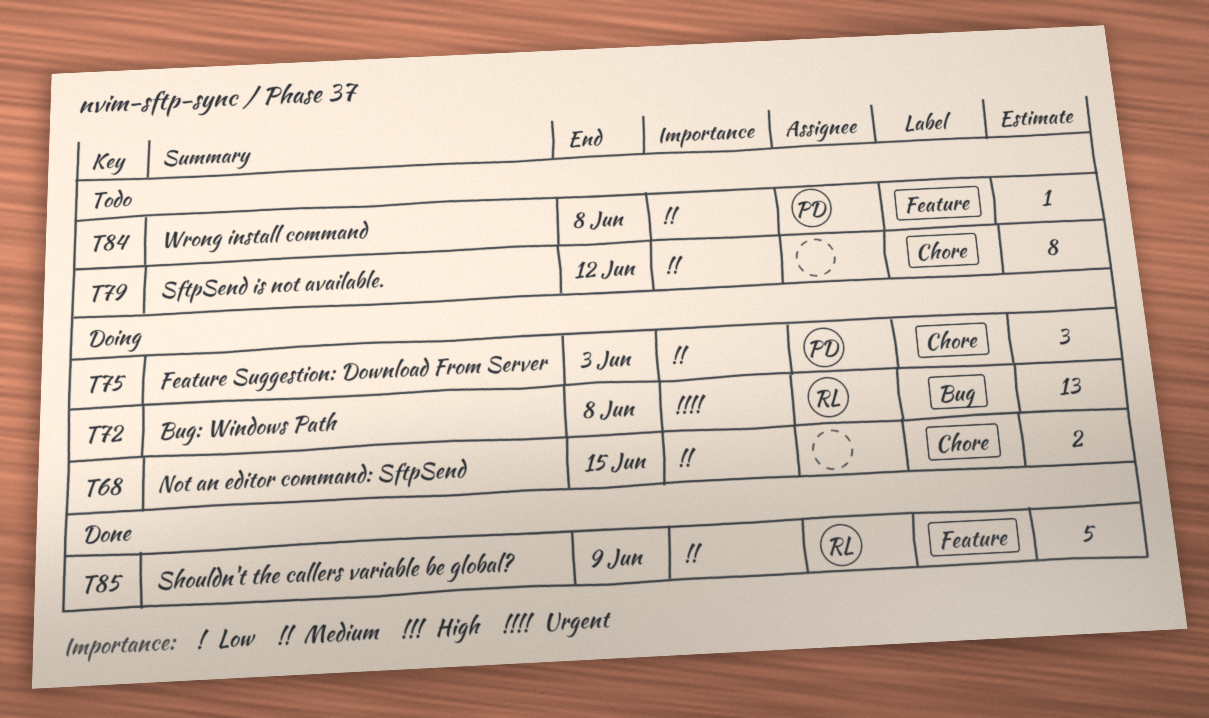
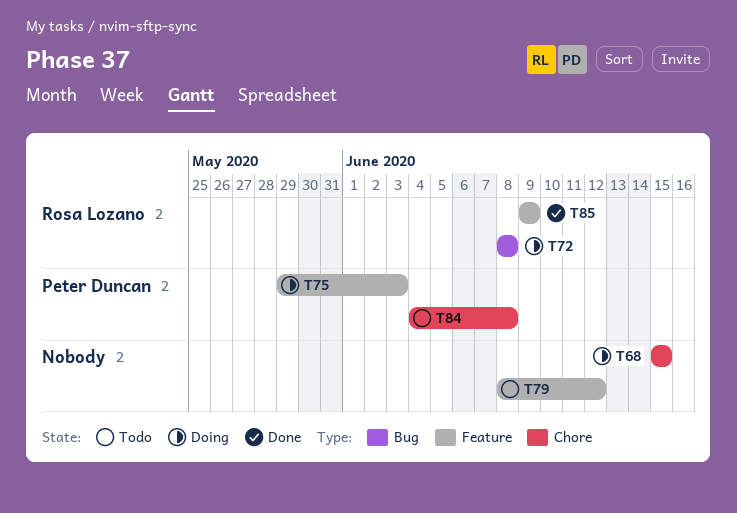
T75, label: Chore -> Feature
T79, label: Chore -> Feature
T84, label: Feature -> Chore

